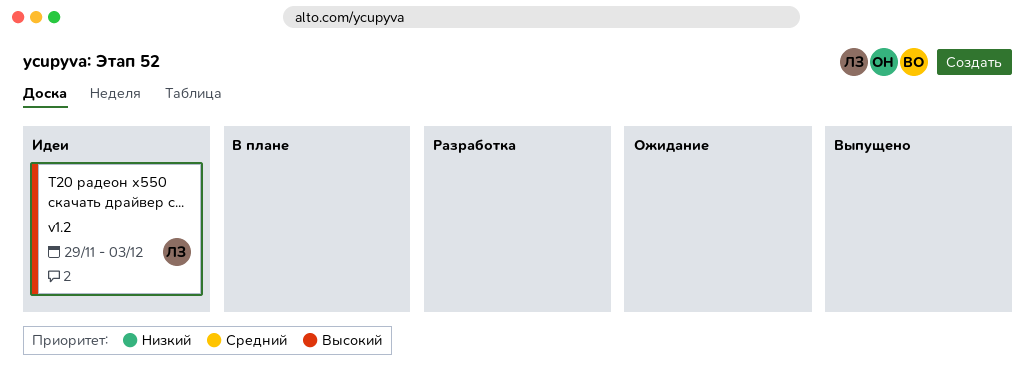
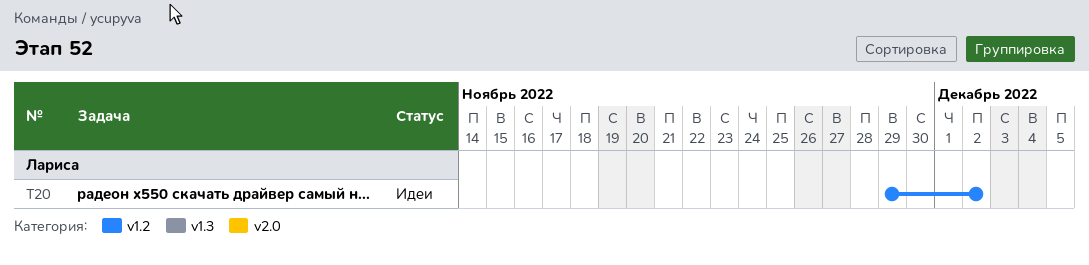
T20, due: Dec 3 -> Dec 2

